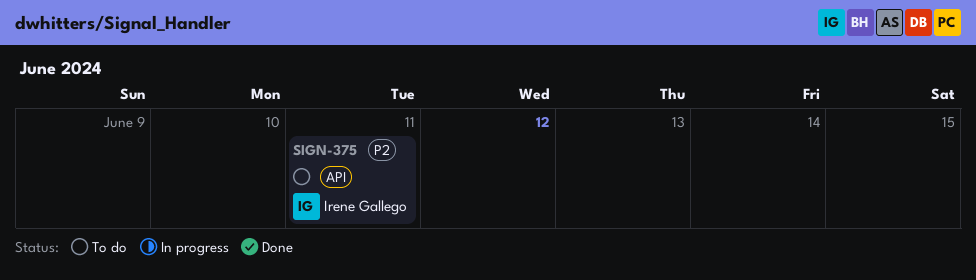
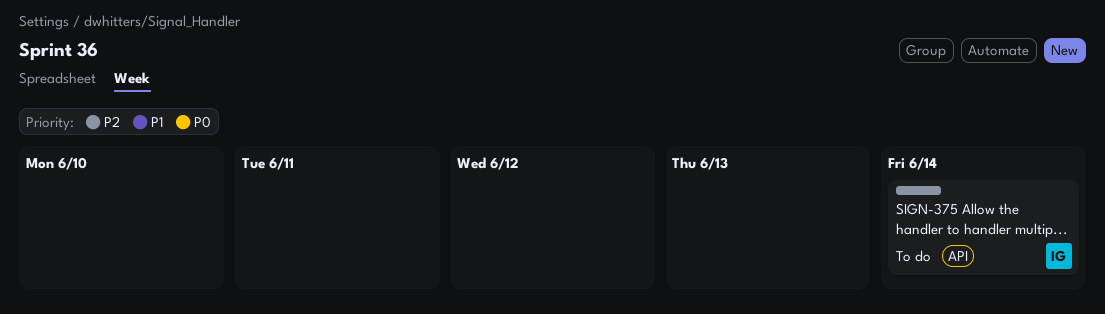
SIGN-375, due: Jun 11 -> Jun 14

